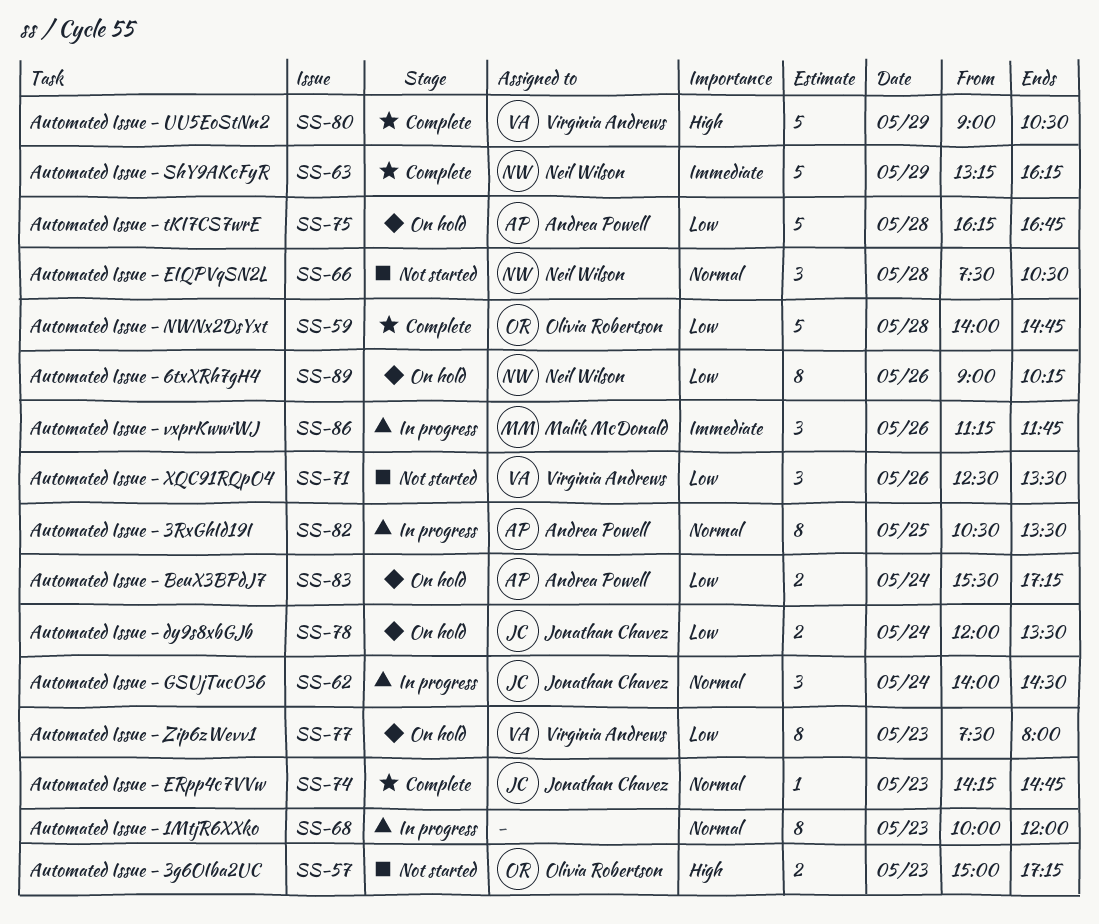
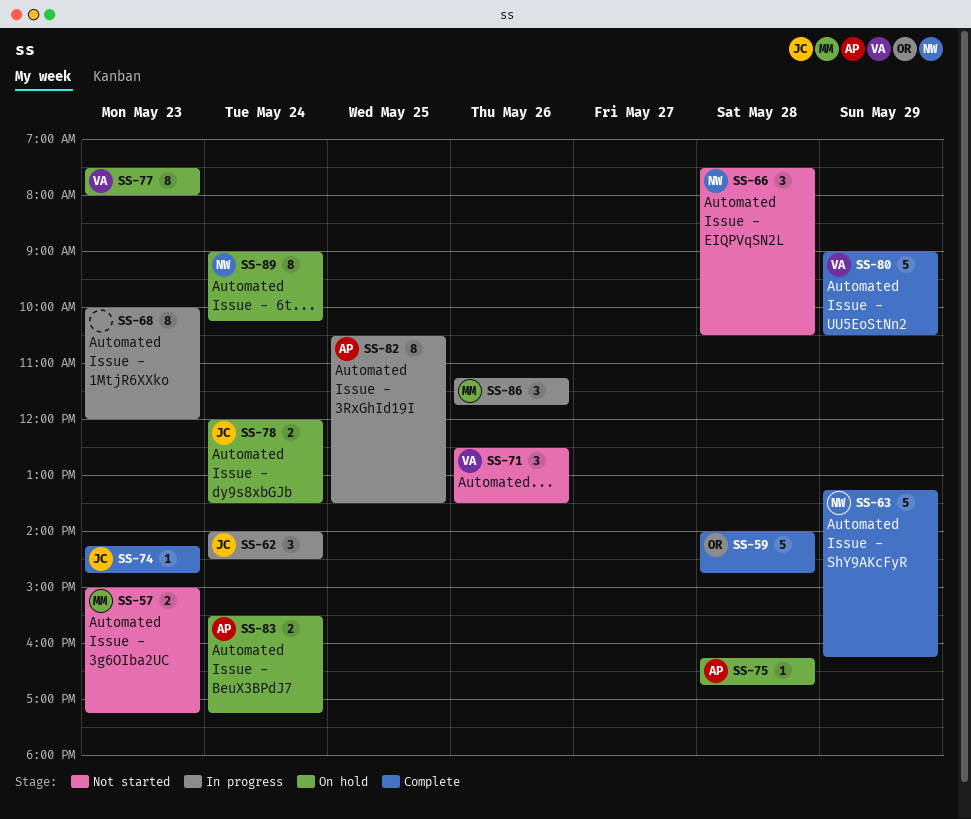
SS-57, owner: Olivia Robertson -> Malik McDonald
SS-75, estimate: 5 -> 1
SS-89, day: May 26 -> May 24

